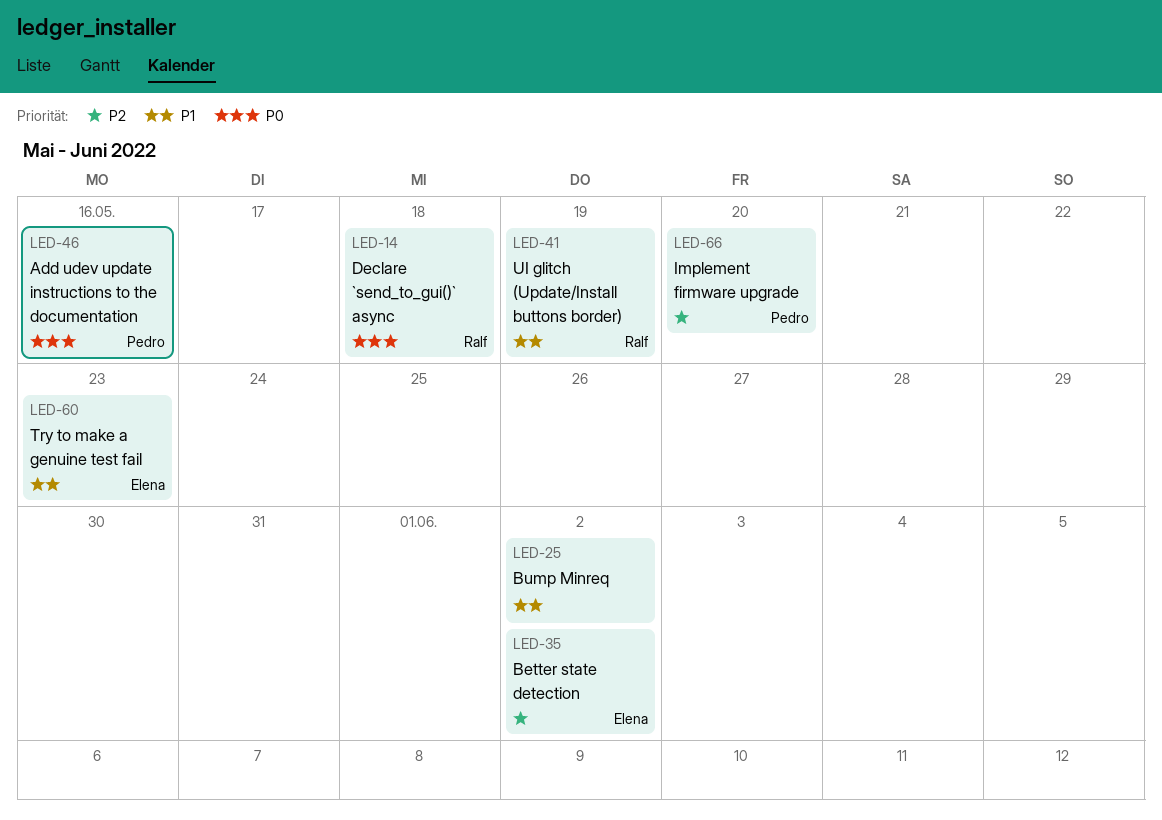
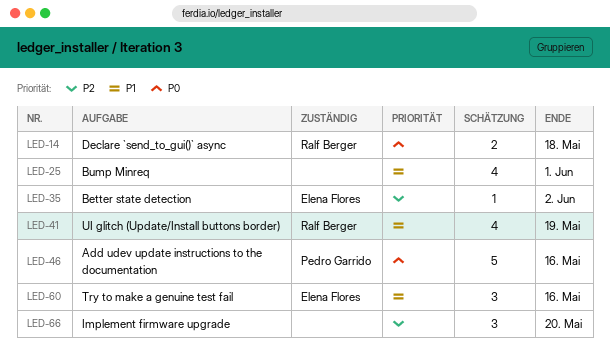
LED-25, due: Jun 2 -> Jun 1
LED-60, due: May 23 -> May 16
LED-66, owner: Pedro Garrido -> none

